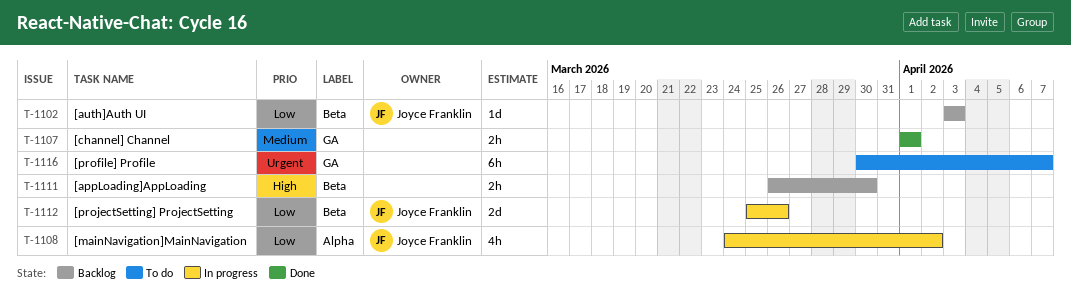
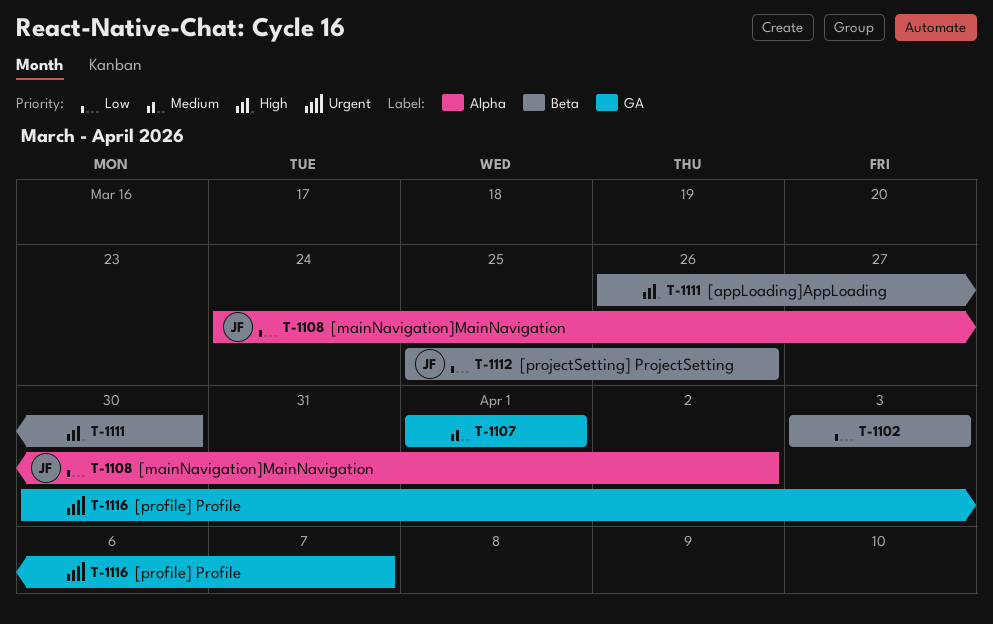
T-1102, owner: Joyce Franklin -> none

